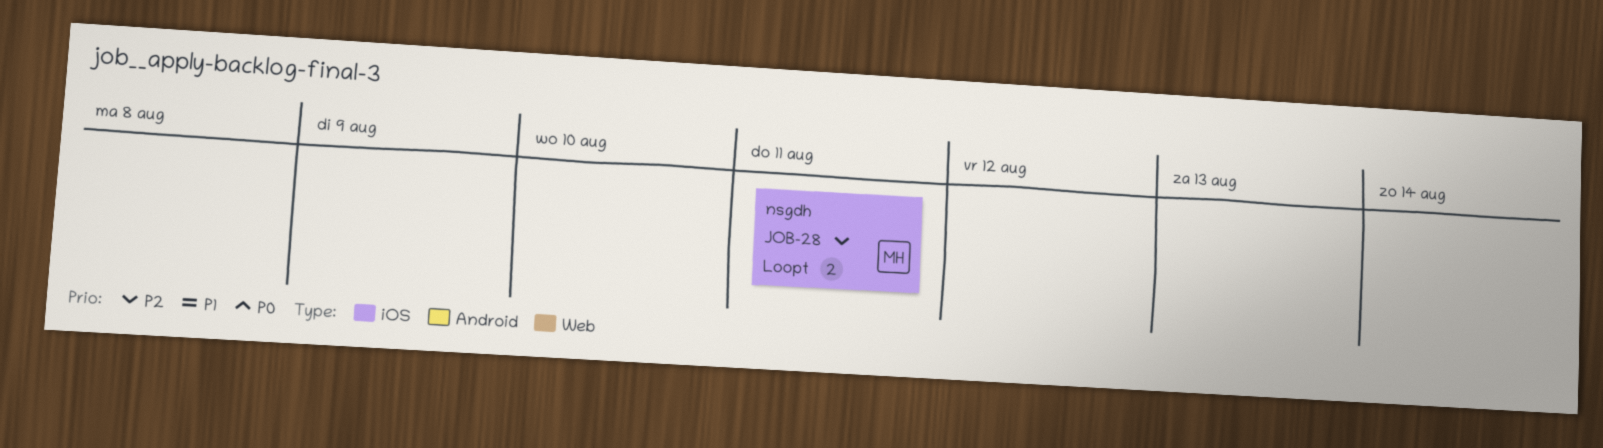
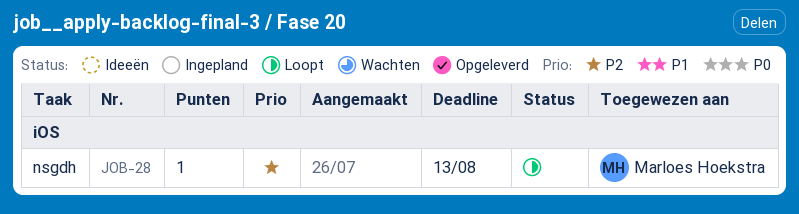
JOB-28, estimate: 2 -> 1
JOB-28, due: Aug 11 -> Aug 13

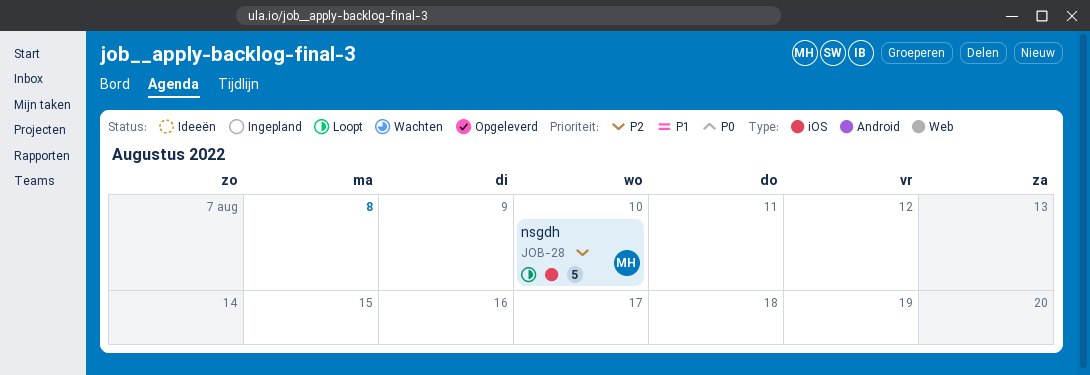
JOB-28, estimate: 1 -> 5
JOB-28, due: Aug 13 -> Aug 10

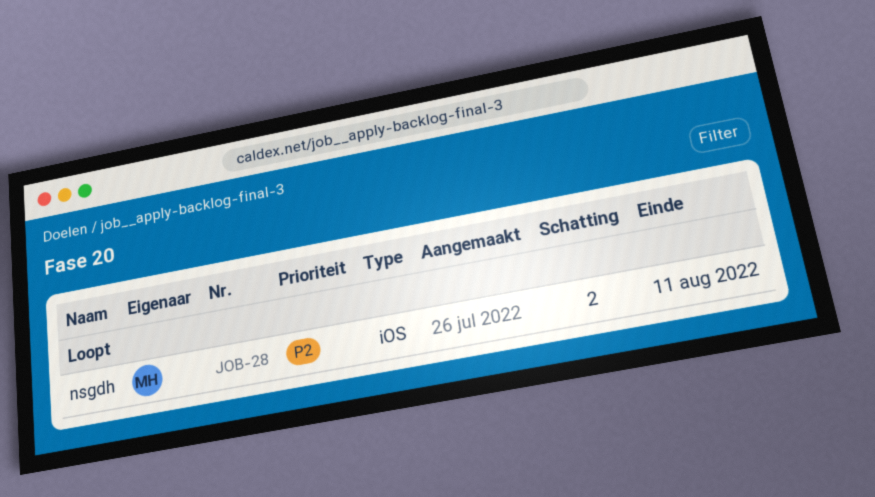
JOB-28, estimate: 5 -> 2
JOB-28, due: Aug 10 -> Aug 11

